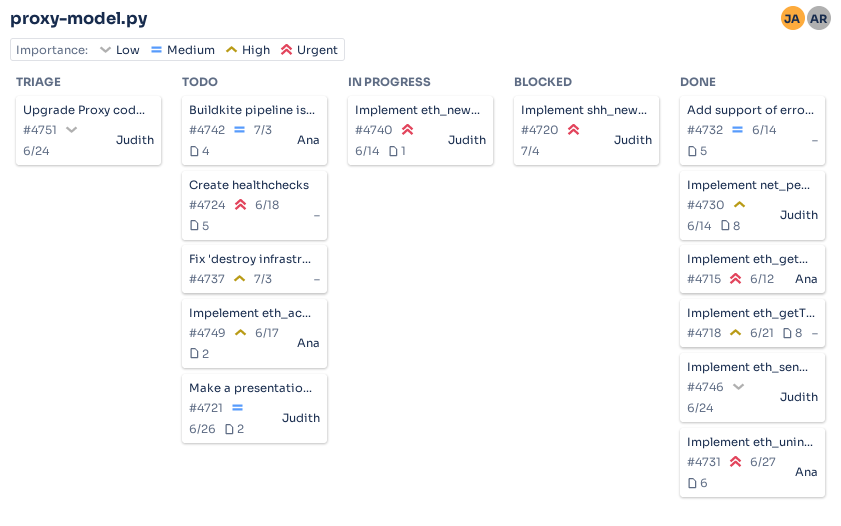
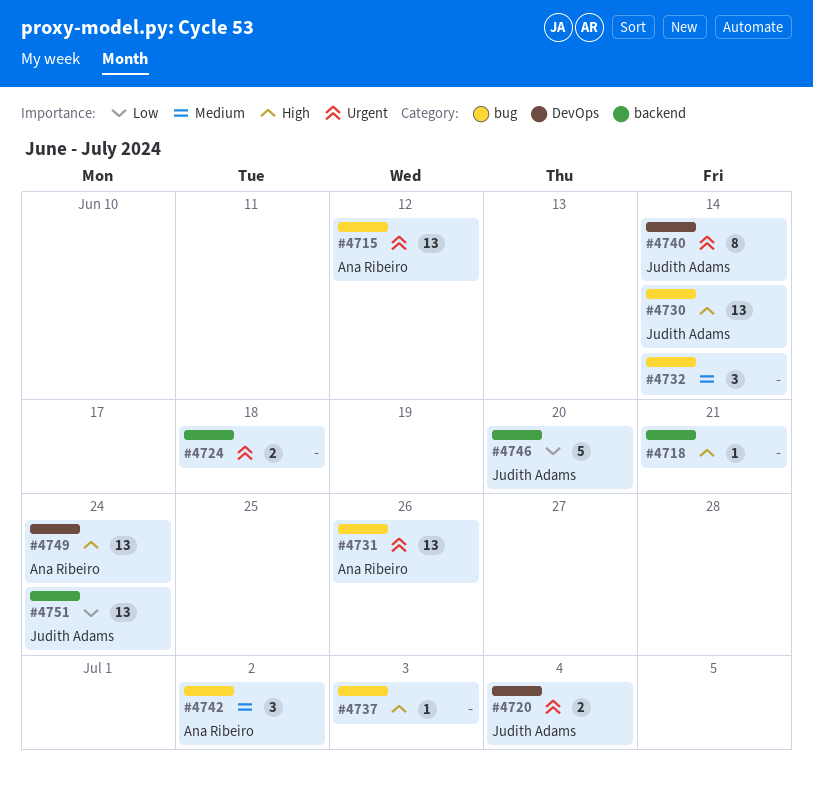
#4721: present -> none
#4731, due: Jun 27 -> Jun 26
#4742, due: Jul 3 -> Jul 2
#4746, due: Jun 24 -> Jun 20
#4749, due: Jun 17 -> Jun 24

